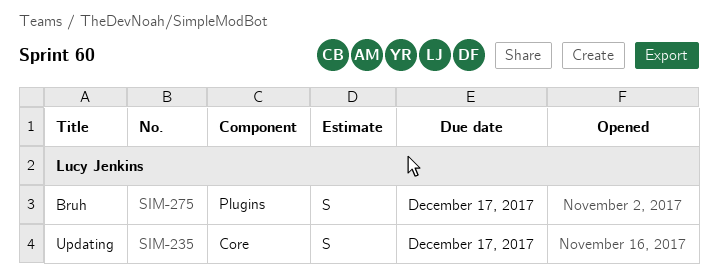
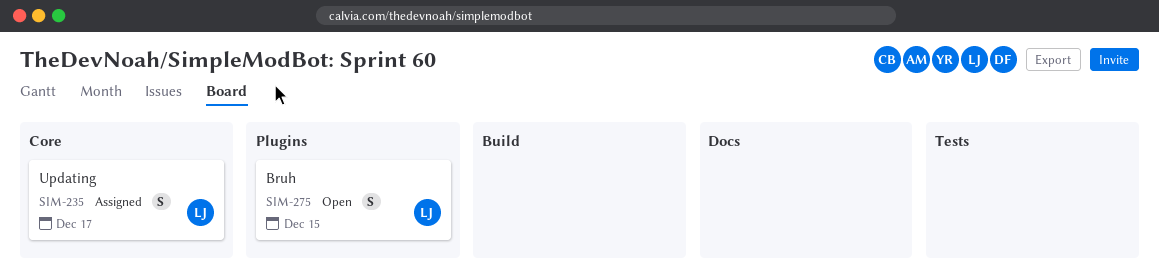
SIM-275, due: Dec 17 -> Dec 15

